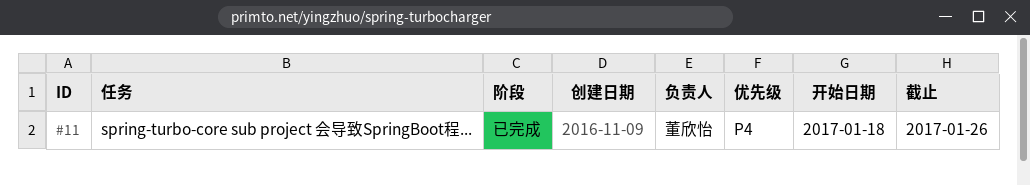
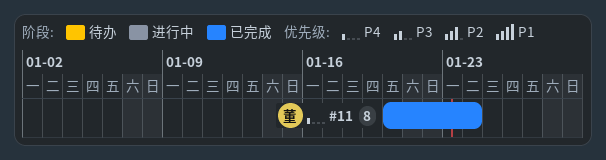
#11, start: Jan 18 -> Jan 20
#11, due: Jan 26 -> Jan 24

